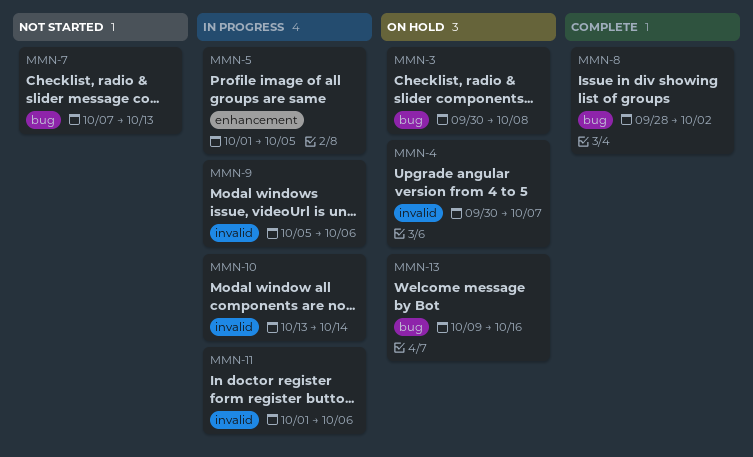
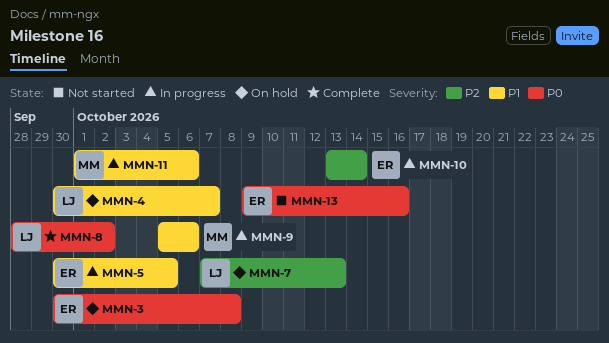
MMN-5, start: Oct 1 -> Sep 30
MMN-7, status: Not started -> On hold
MMN-13, status: On hold -> Not started

